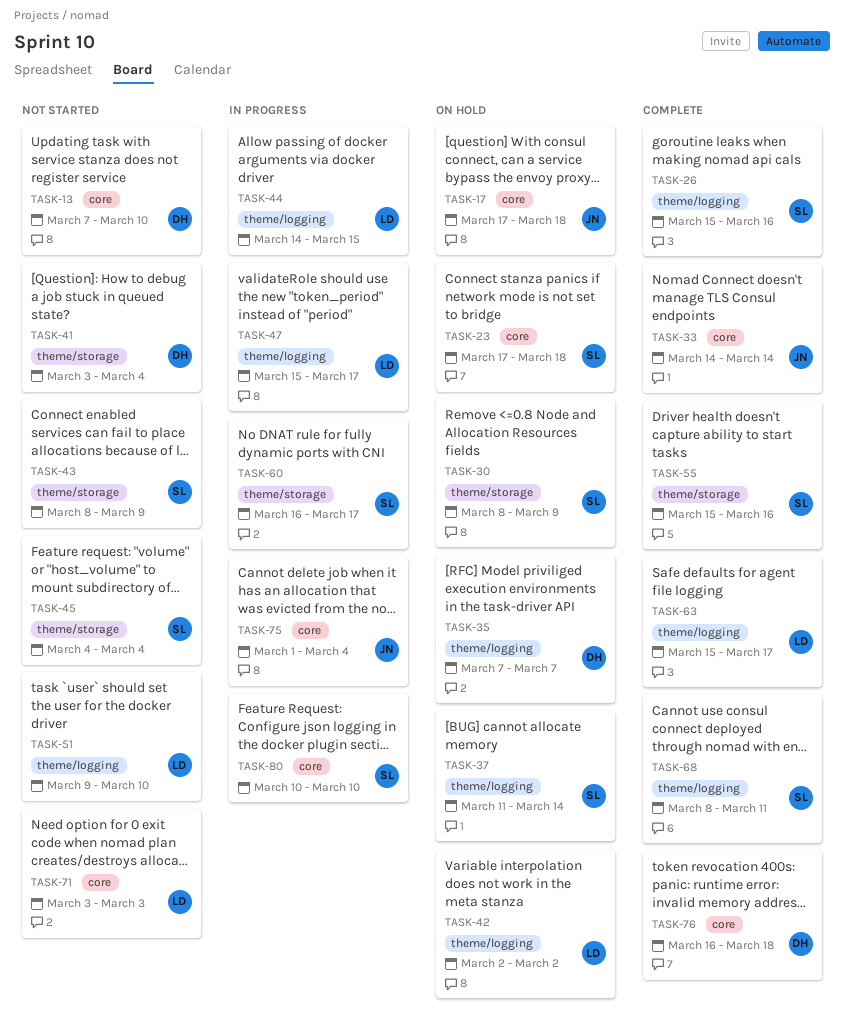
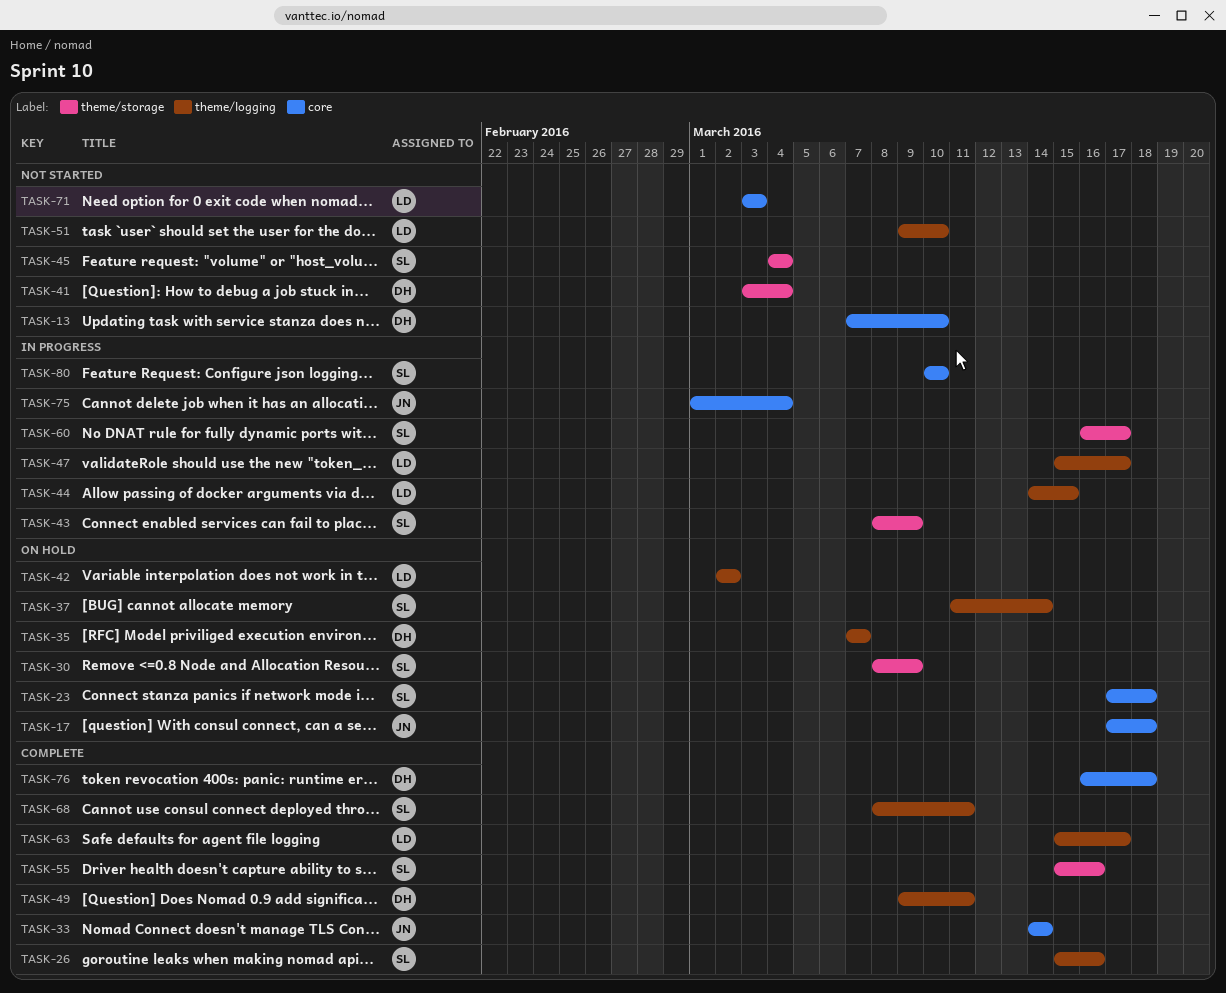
TASK-43, status: Not started -> In progress
TASK-49: none -> present

